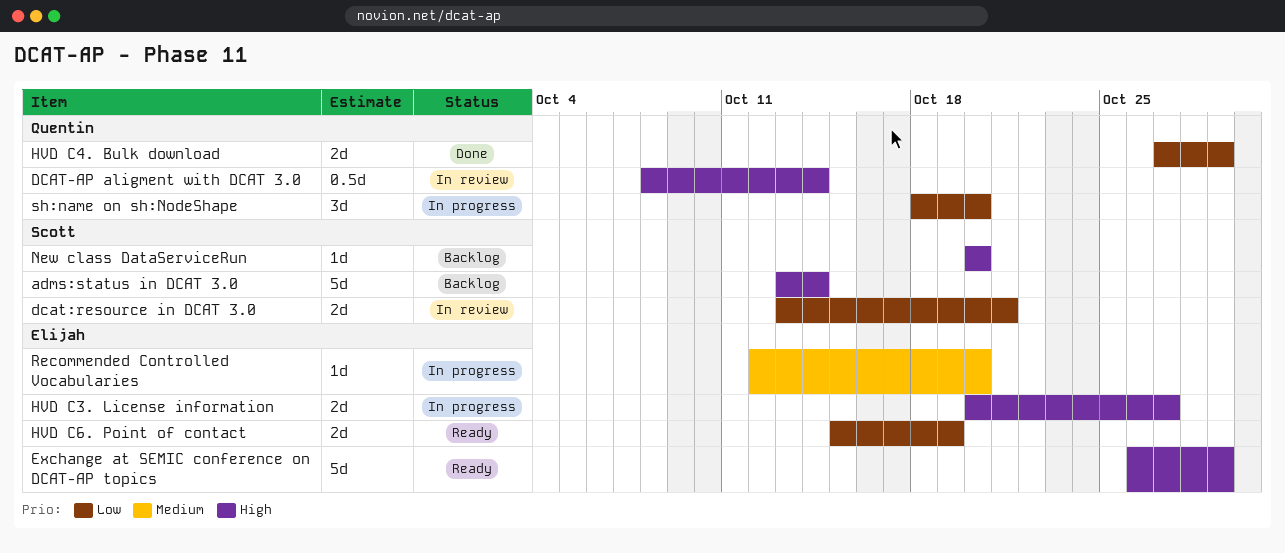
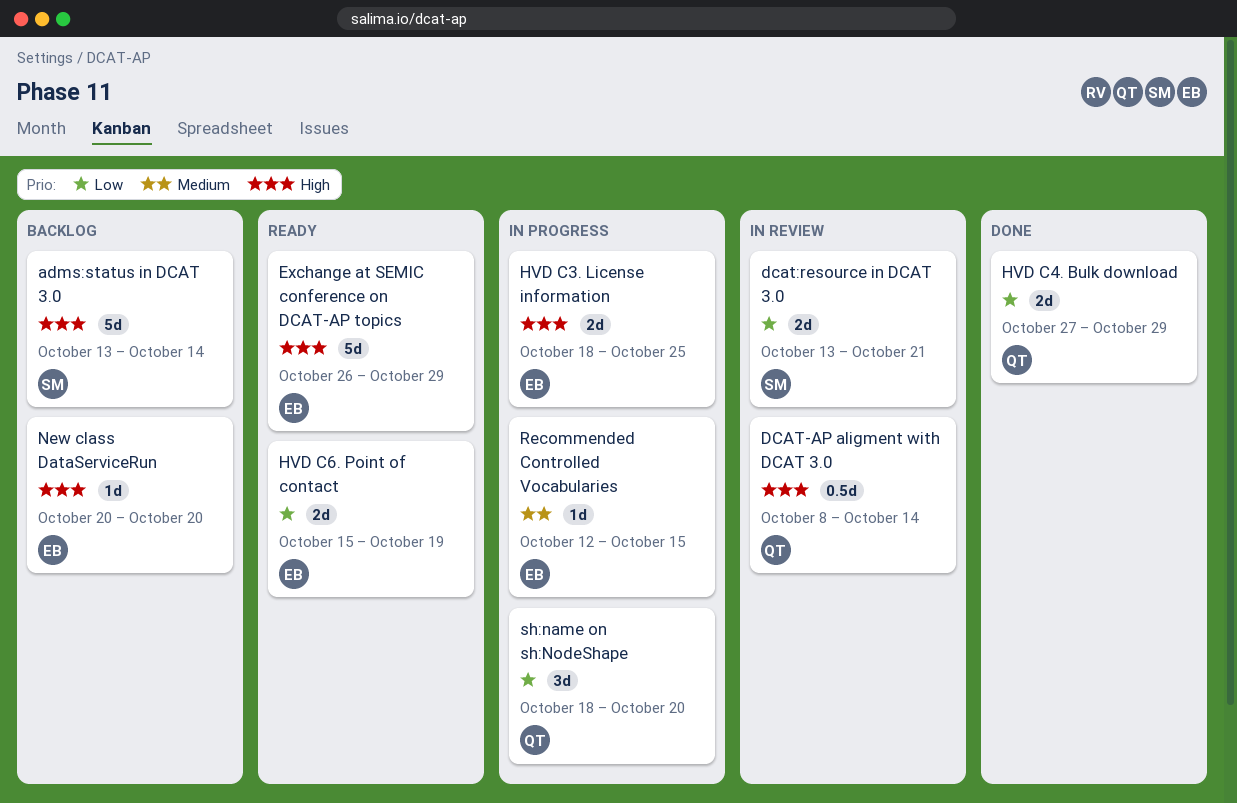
HVD C3. License information, start: Oct 20 -> Oct 18
HVD C3. License information, due: Oct 27 -> Oct 25
New class DataServiceRun, owner: Scott -> Elijah
Recommended Controlled Vocabularies, due: Oct 20 -> Oct 15

